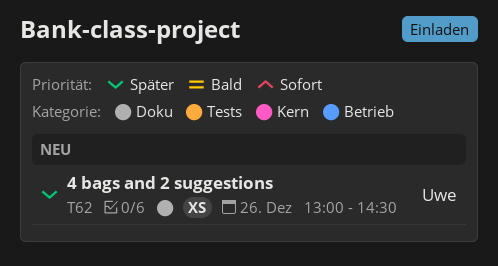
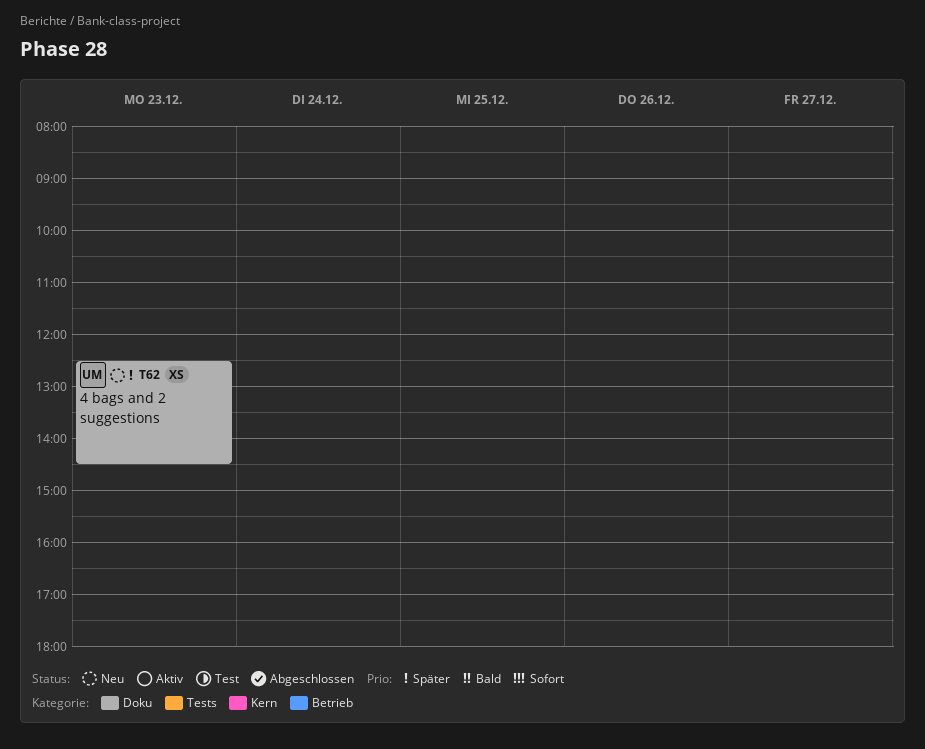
T62, day: Dec 26 -> Dec 23
T62, begins: 13:00 -> 12:30

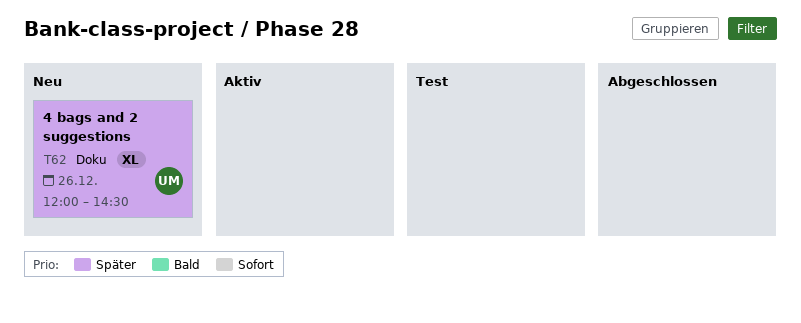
T62, estimate: XS -> XL
T62, day: Dec 23 -> Dec 26
T62, begins: 12:30 -> 12:00

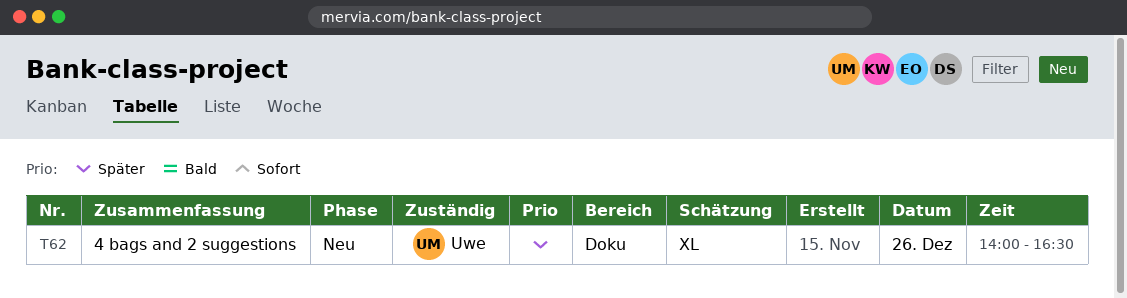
T62, begins: 12:00 -> 14:00
T62, ends: 14:30 -> 16:30

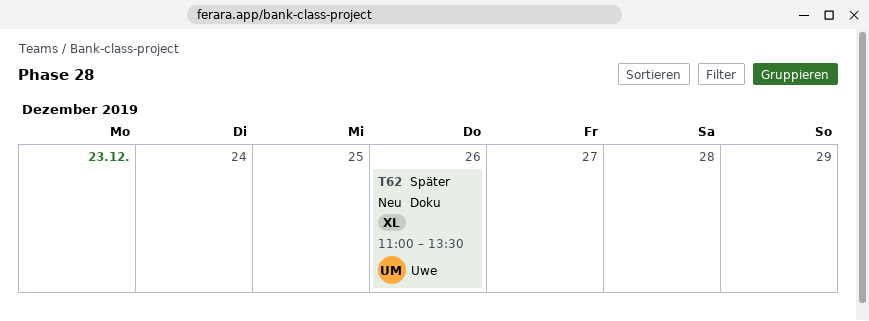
T62, begins: 14:00 -> 11:00
T62, ends: 16:30 -> 13:30

